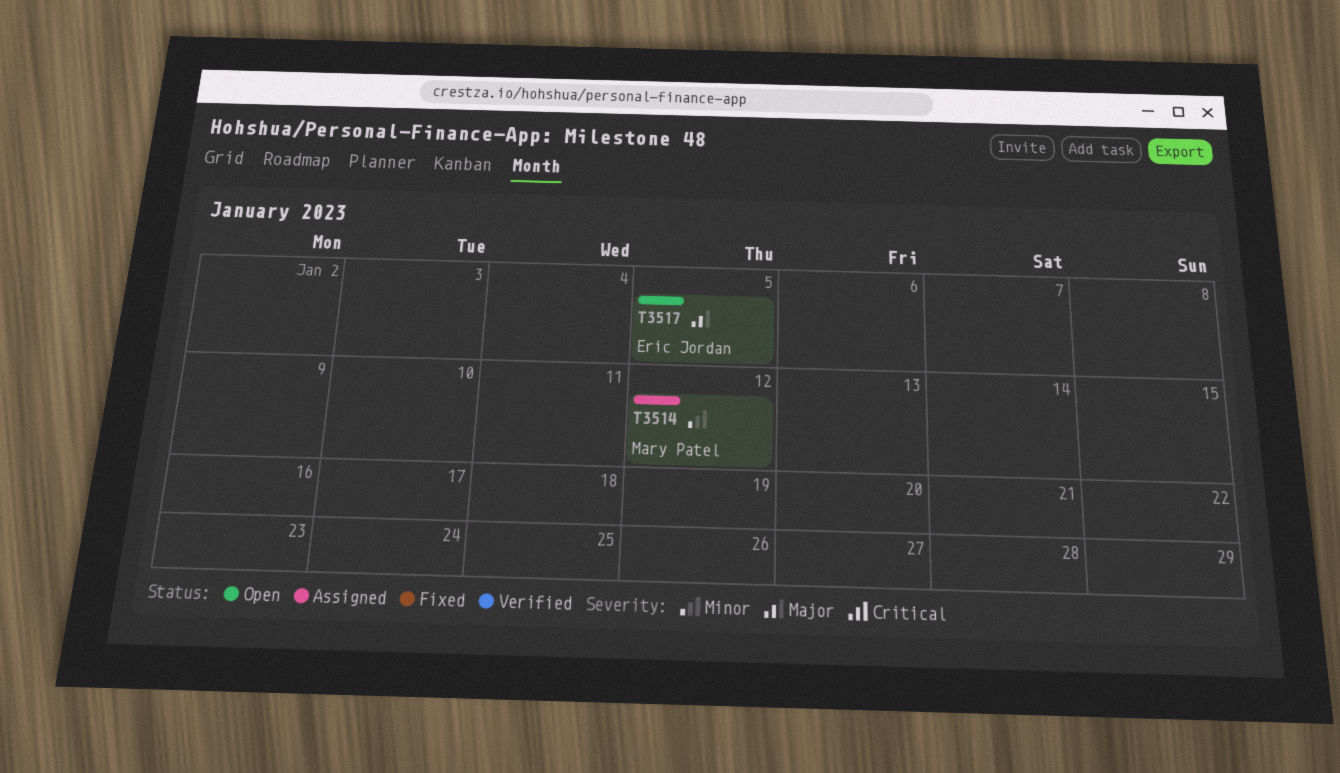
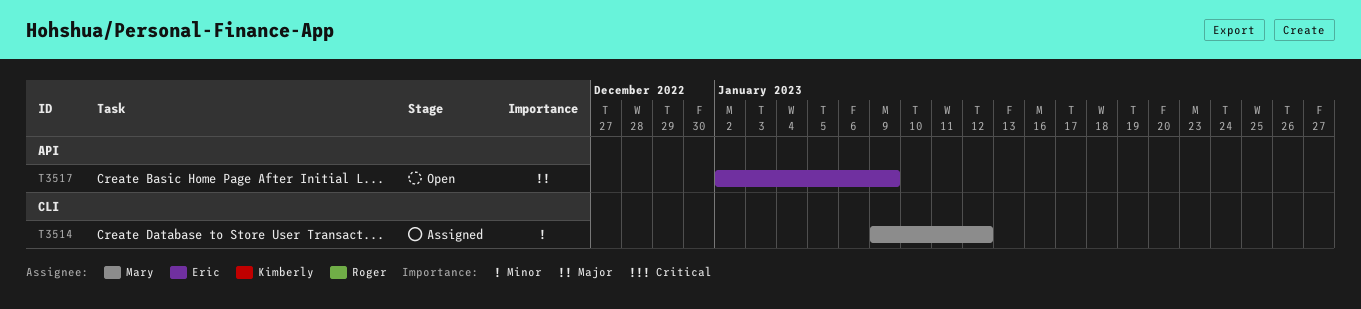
T3517, due: Jan 5 -> Jan 9

